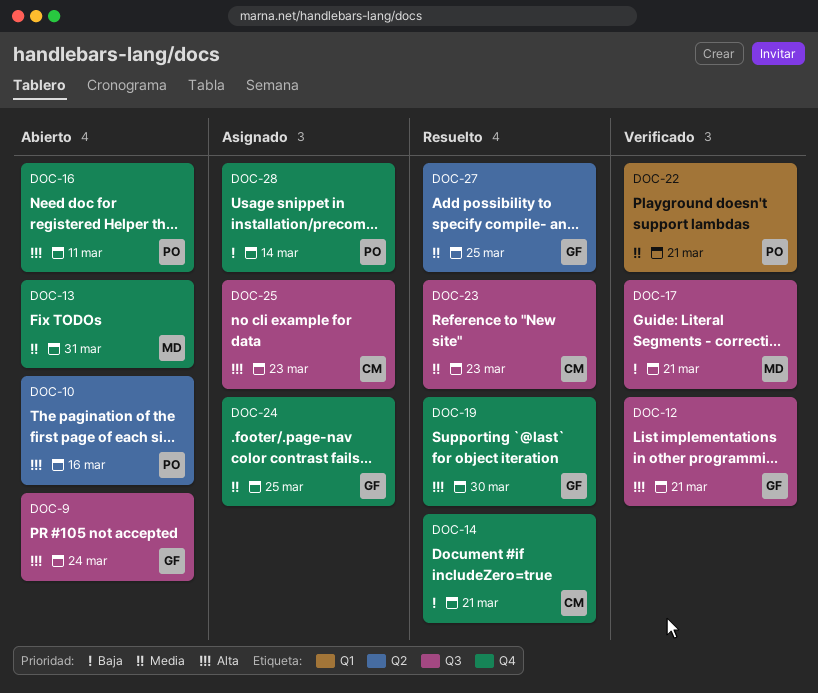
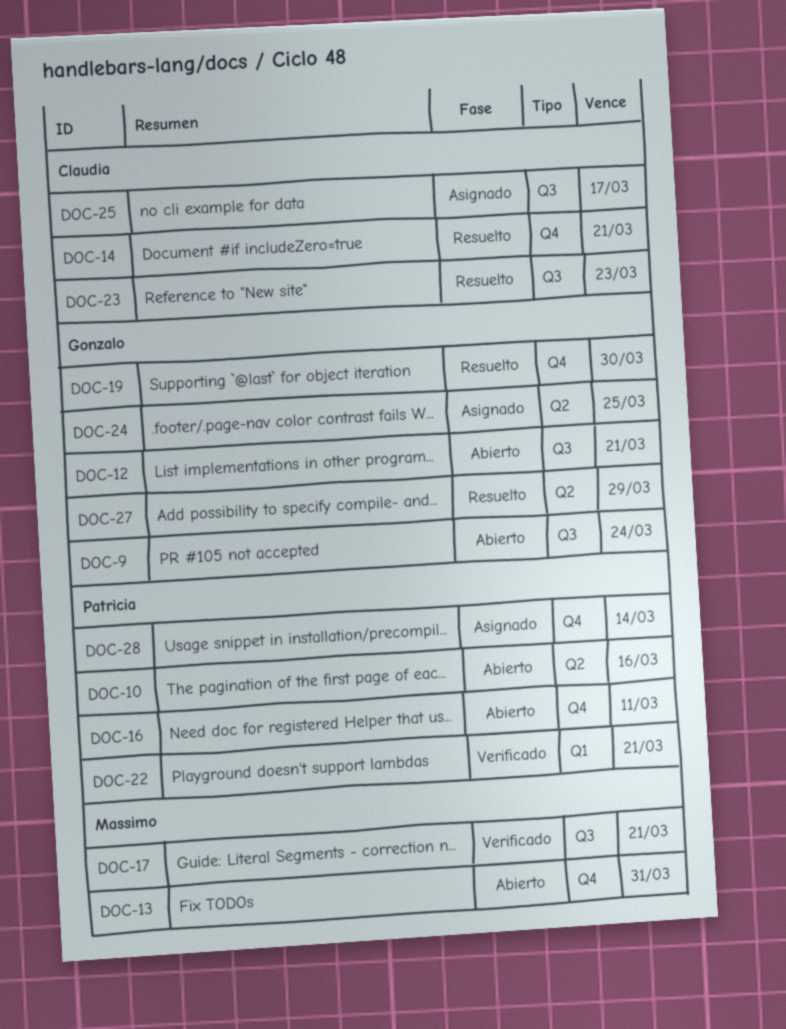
DOC-12, status: Verificado -> Abierto
DOC-24, label: Q4 -> Q2
DOC-25, due: Mar 23 -> Mar 17
DOC-27, due: Mar 25 -> Mar 29

